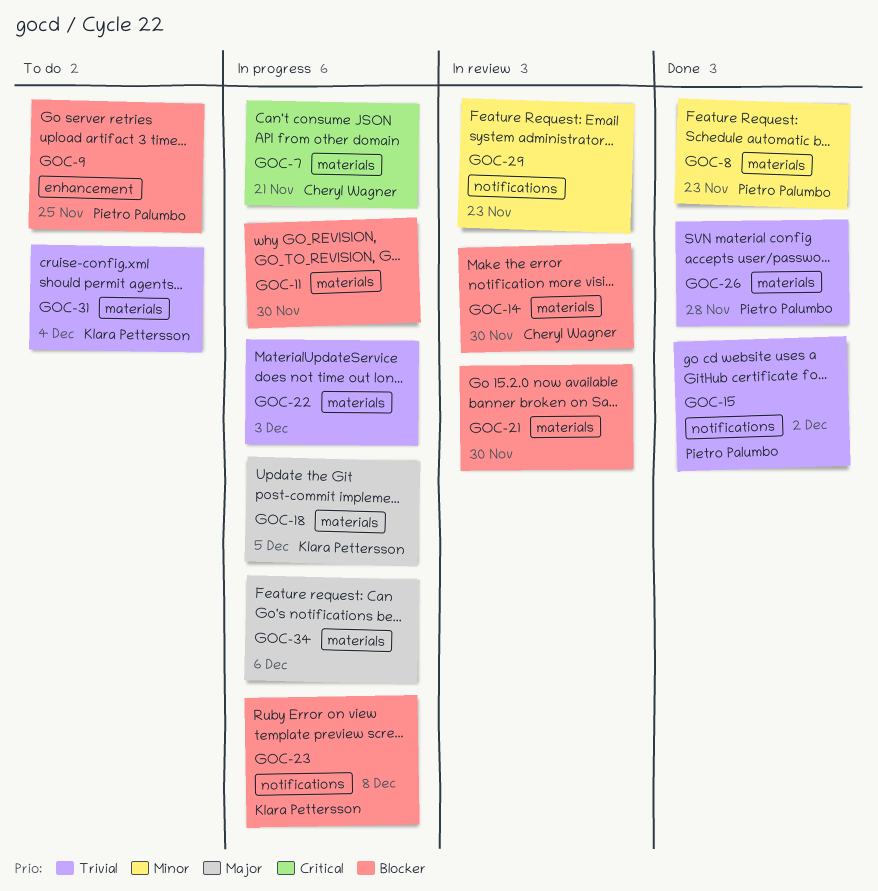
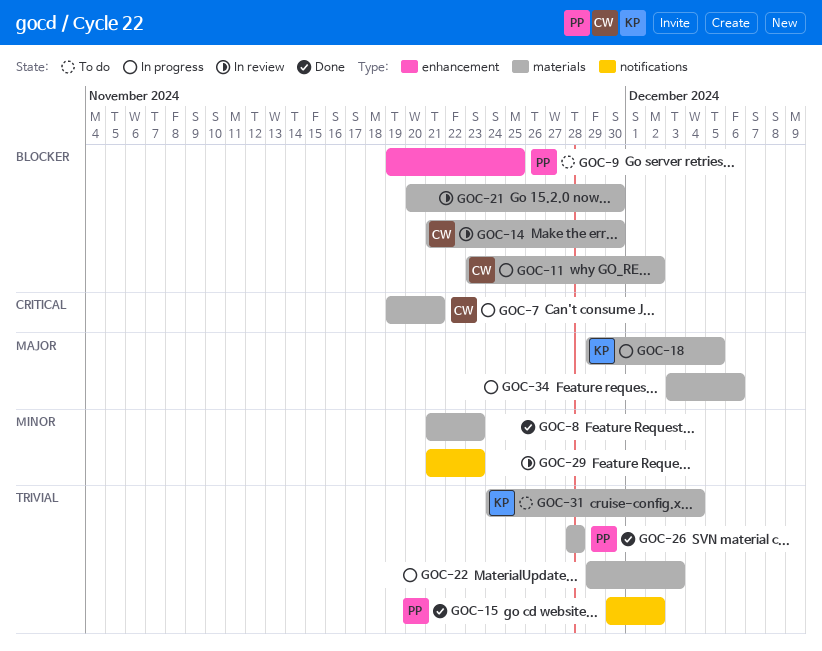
GOC-8, owner: Pietro Palumbo -> none
GOC-11, owner: none -> Cheryl Wagner
GOC-11, due: Nov 30 -> Dec 2
GOC-23: present -> none

